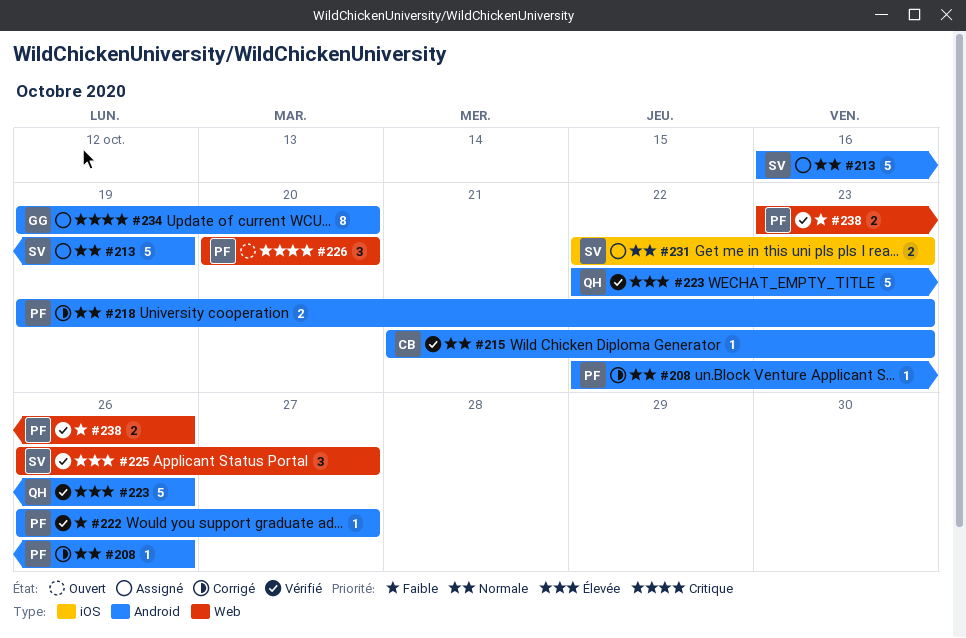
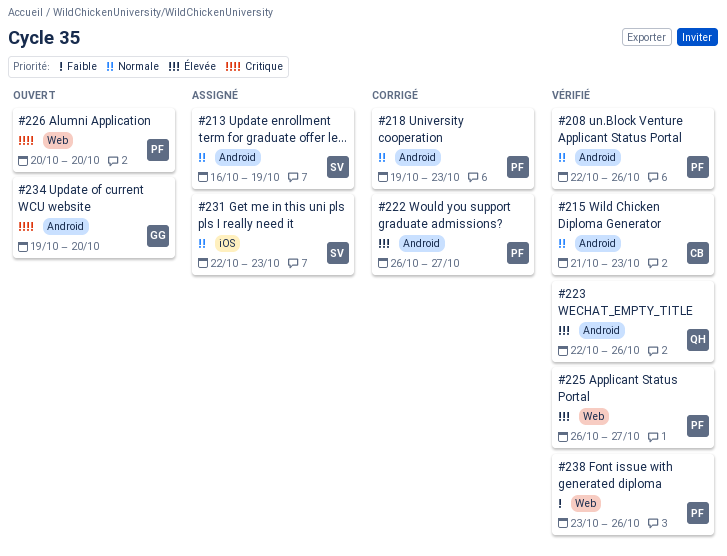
#208, status: Corrigé -> Vérifié
#222, status: Vérifié -> Corrigé
#222, priority: Faible -> Élevée
#225, owner: SV -> PF
#234, status: Assigné -> Ouvert

